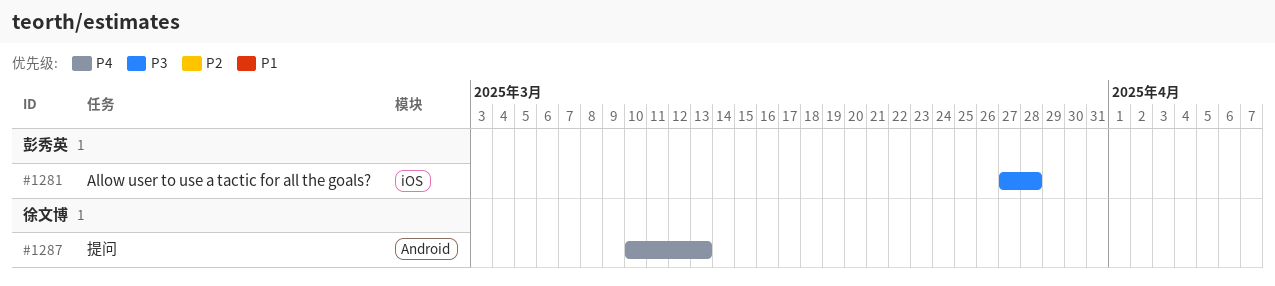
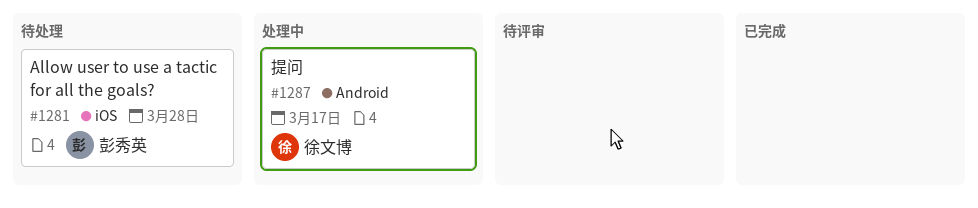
#1287, due: Mar 13 -> Mar 17

